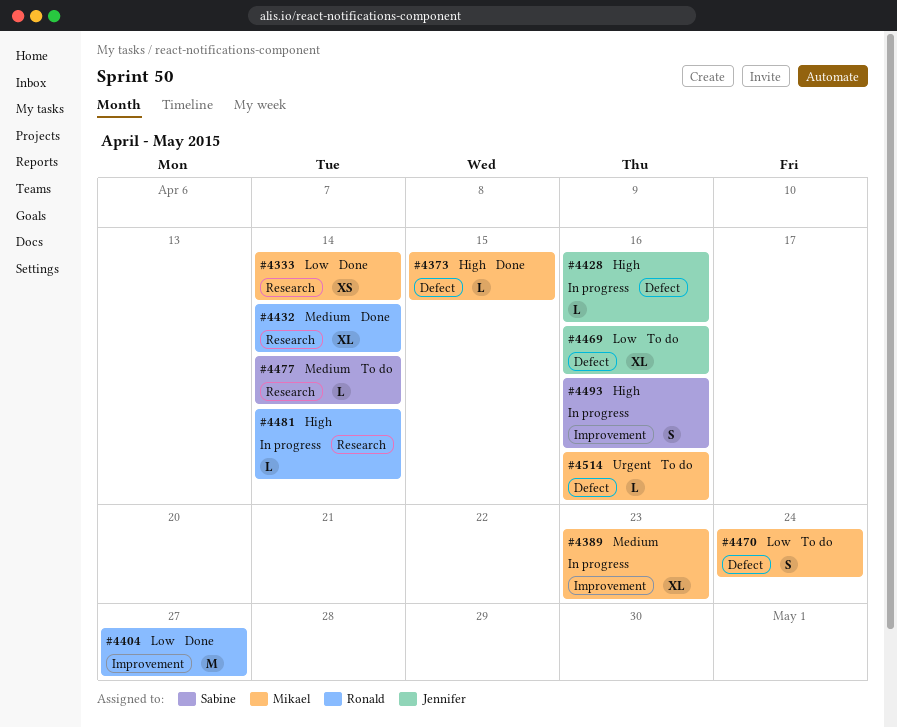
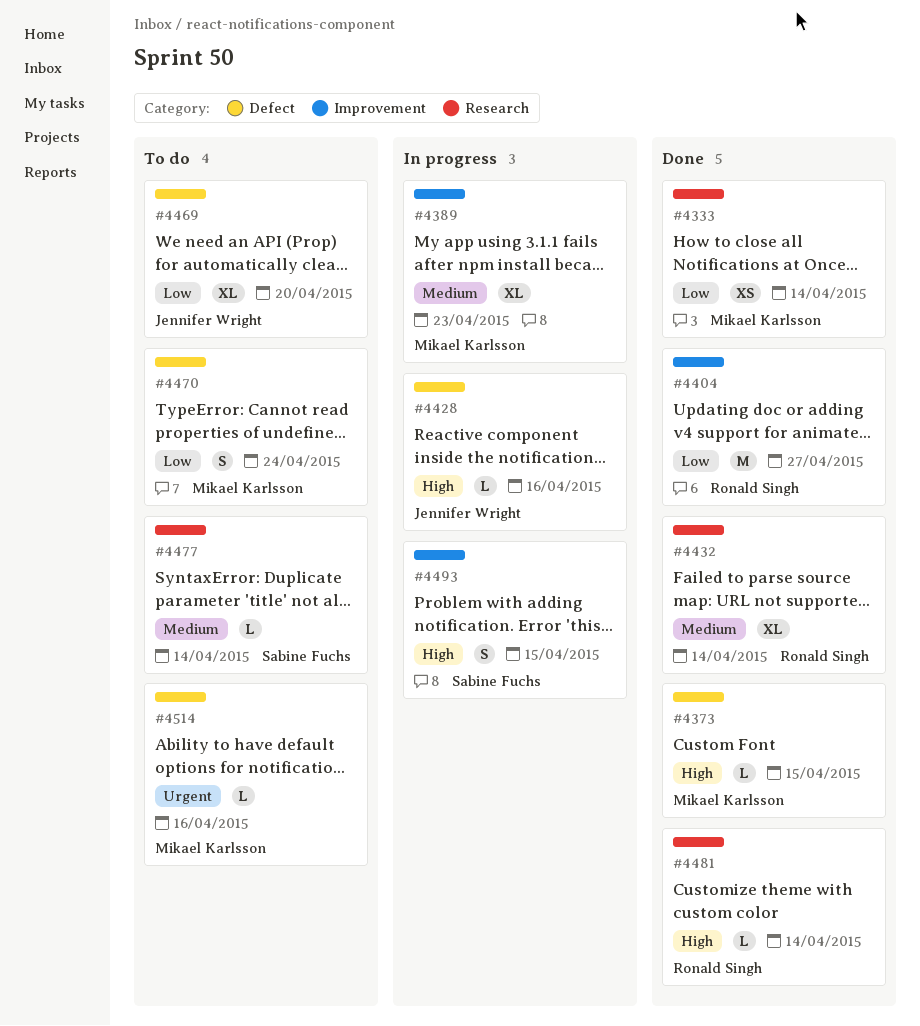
#4469, due: Apr 16 -> Apr 20
#4481, status: In progress -> Done
#4493, due: Apr 16 -> Apr 15

